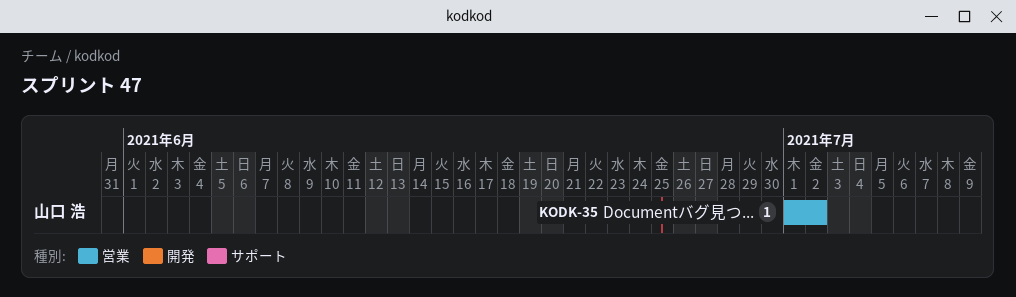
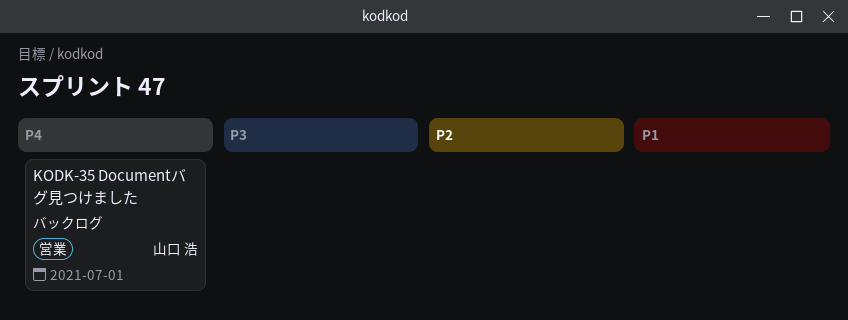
KODK-35, due: Jul 2 -> Jul 1

